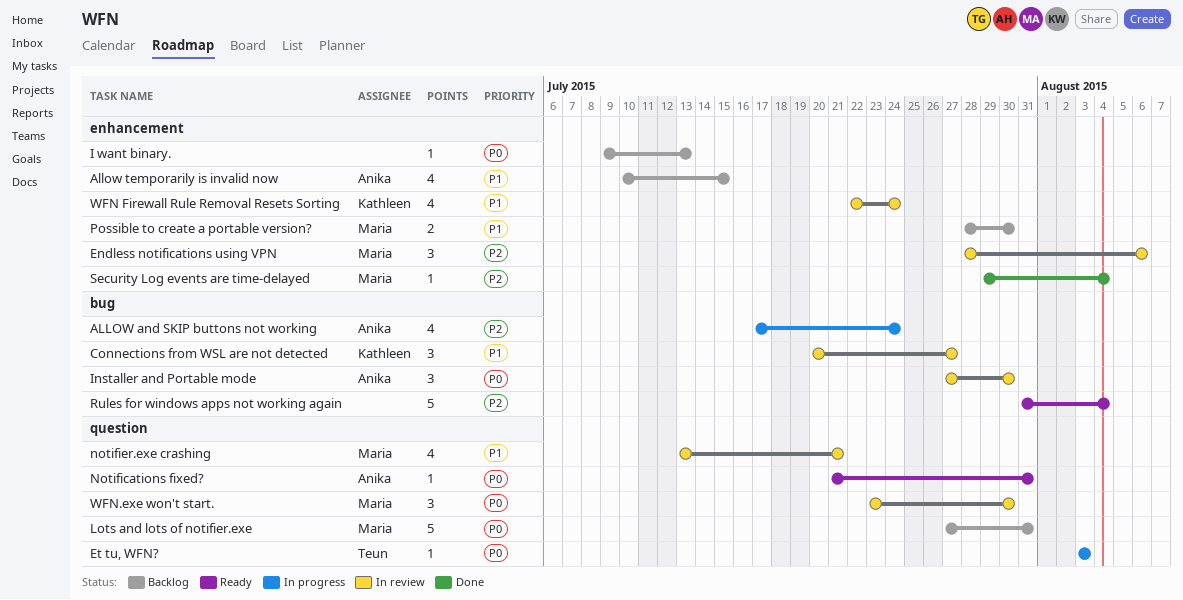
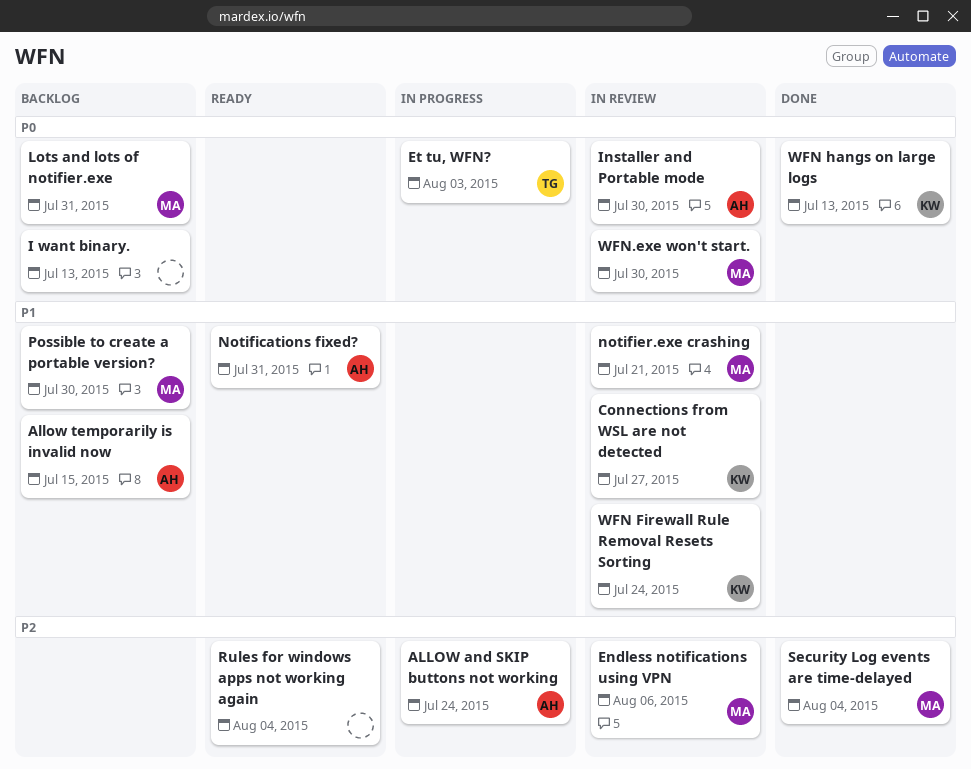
Notifications fixed?, priority: P0 -> P1
WFN hangs on large logs: none -> present

